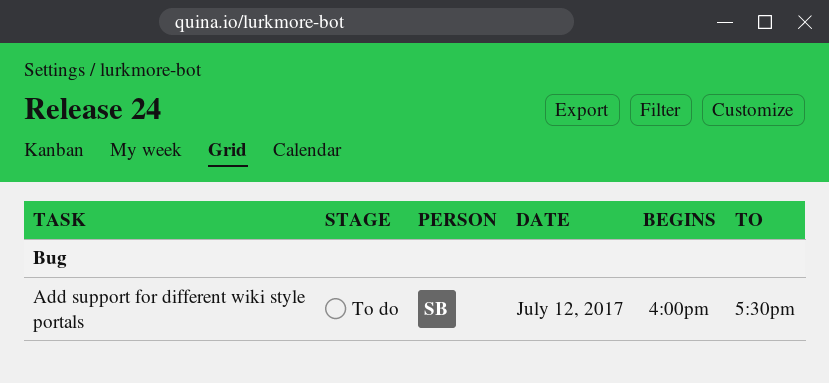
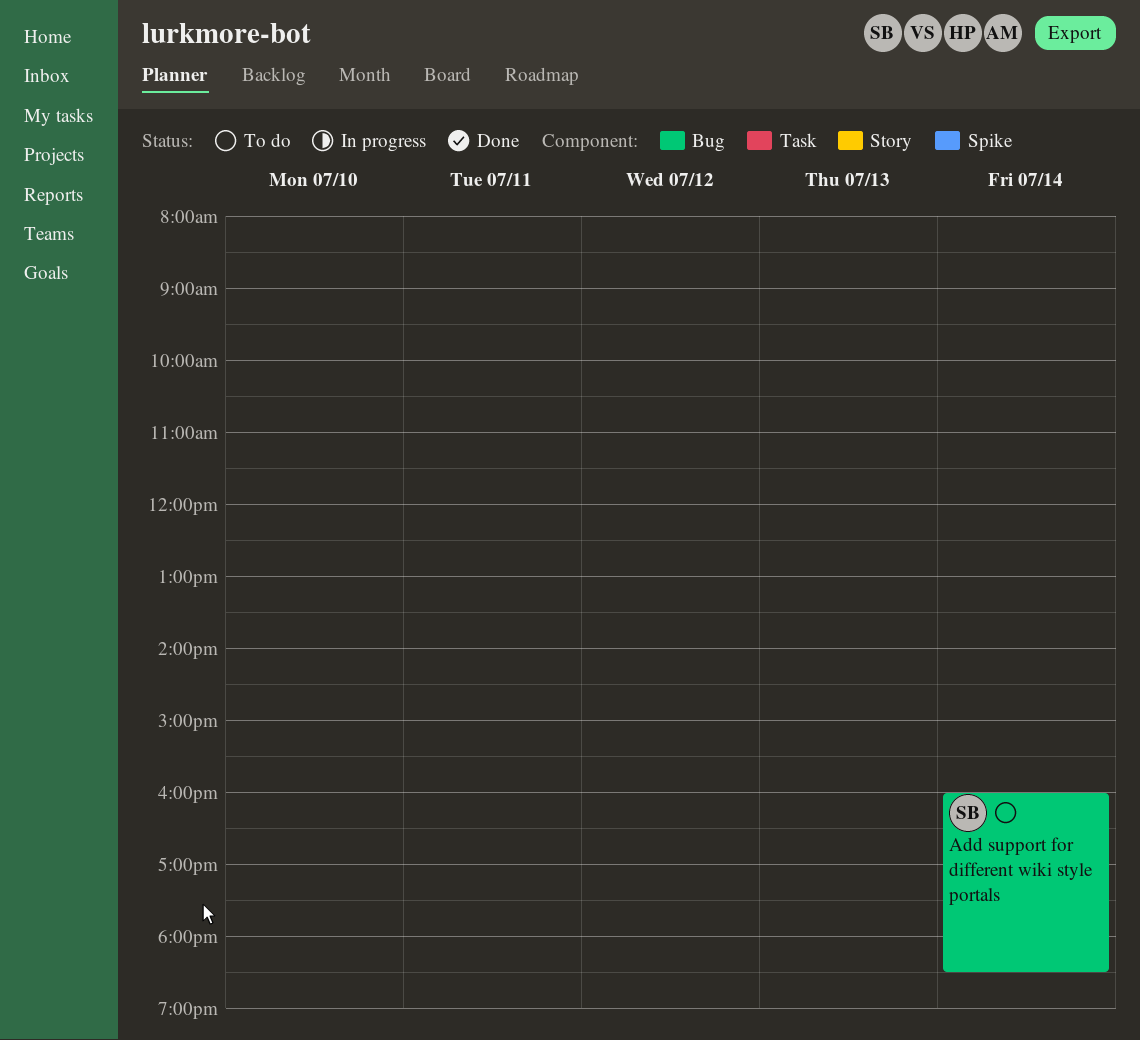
Add support for different wiki style portals, day: Jul 12 -> Jul 14
Add support for different wiki style portals, ends: 17:30 -> 18:30

